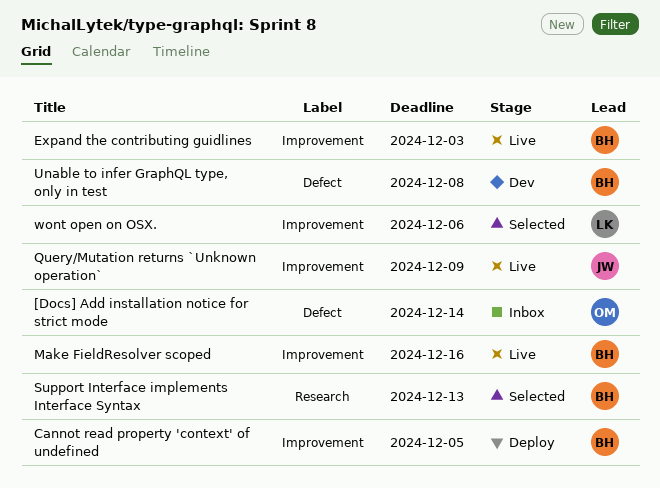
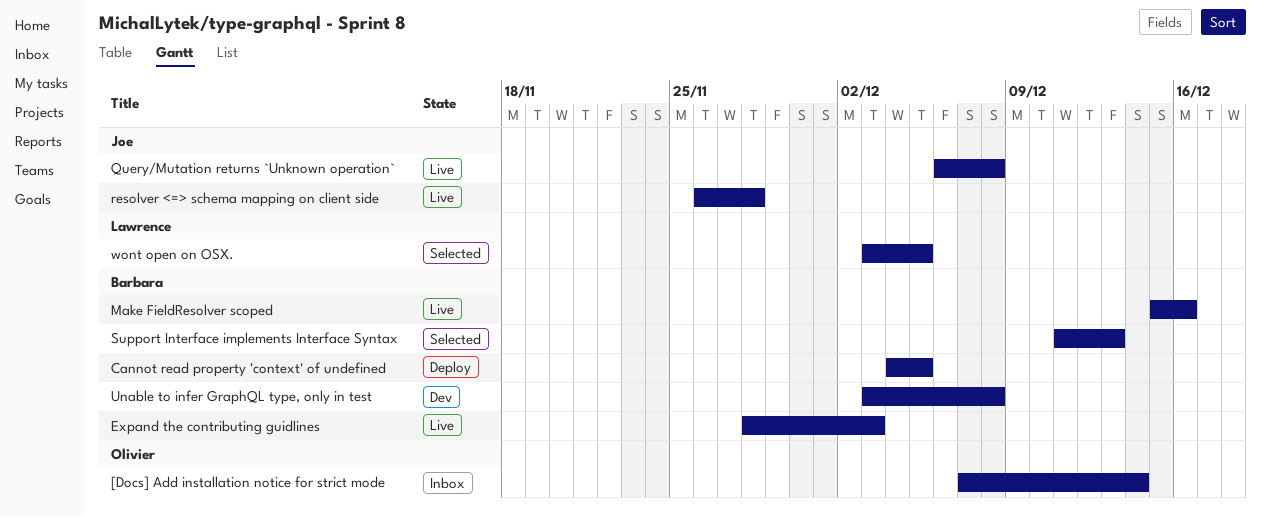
Query/Mutation returns `Unknown operation`, due: Dec 9 -> Dec 8
resolver <=> schema mapping on client side: none -> present
wont open on OSX., due: Dec 6 -> Dec 5

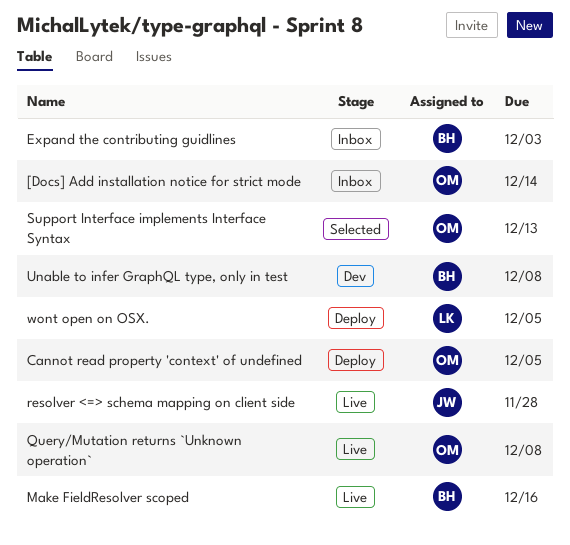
Cannot read property 'context' of undefined, owner: Barbara -> Olivier
Expand the contributing guidlines, status: Live -> Inbox
Query/Mutation returns `Unknown operation`, owner: Joe -> Olivier
Support Interface implements Interface Syntax, owner: Barbara -> Olivier
wont open on OSX., status: Selected -> Deploy

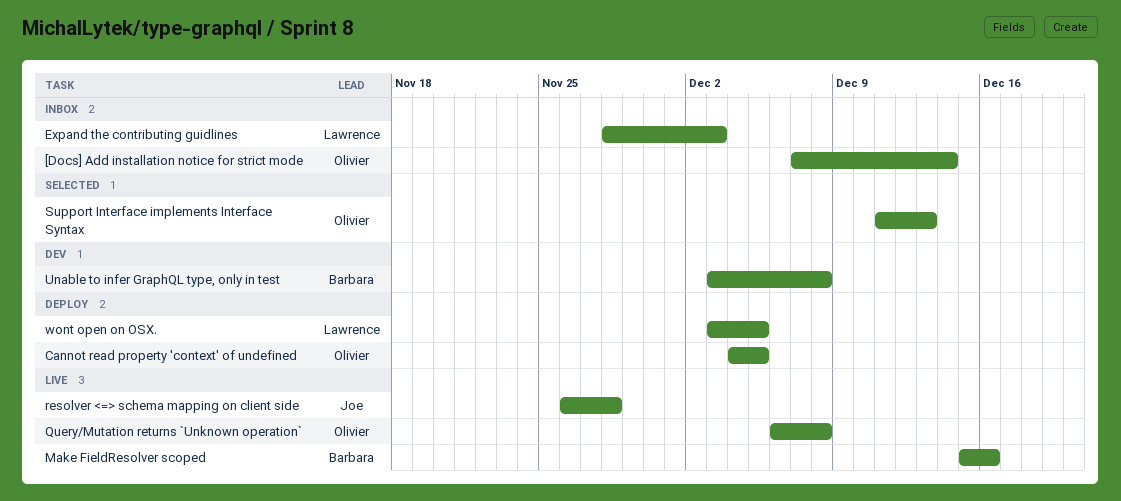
Expand the contributing guidlines, owner: Barbara -> Lawrence

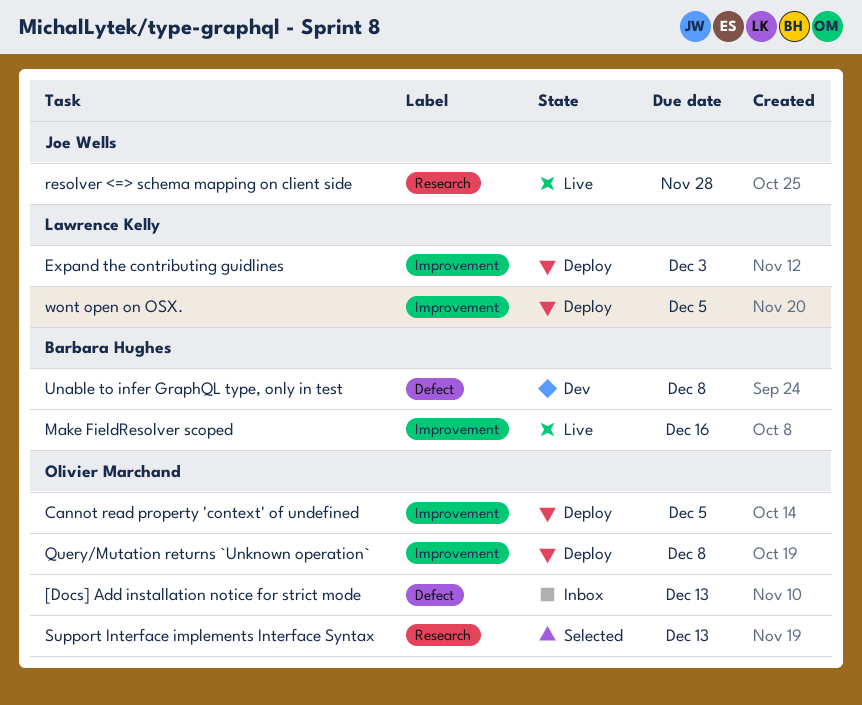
[Docs] Add installation notice for strict mode, due: Dec 14 -> Dec 13
Expand the contributing guidlines, status: Inbox -> Deploy
Query/Mutation returns `Unknown operation`, status: Live -> Deploy

